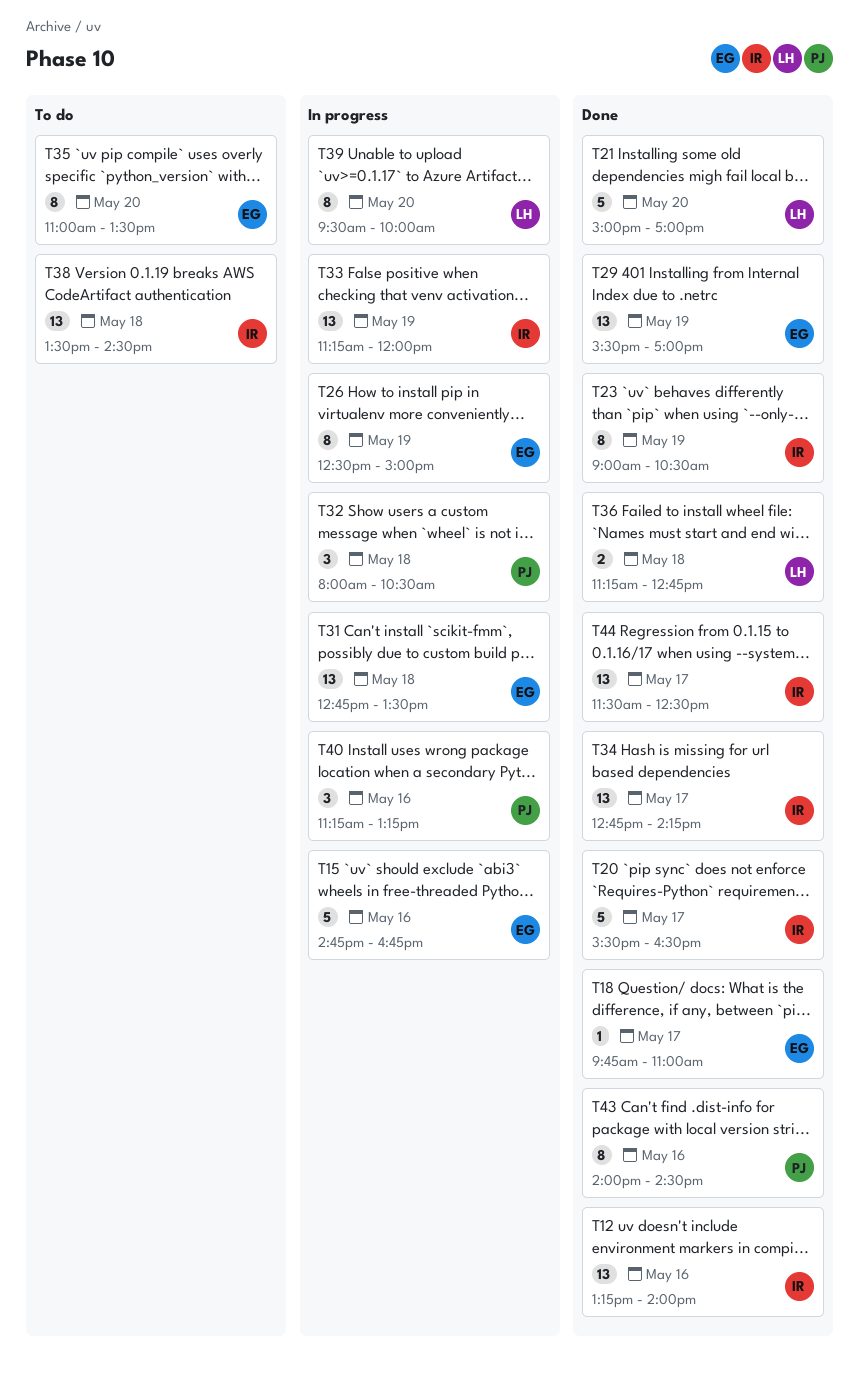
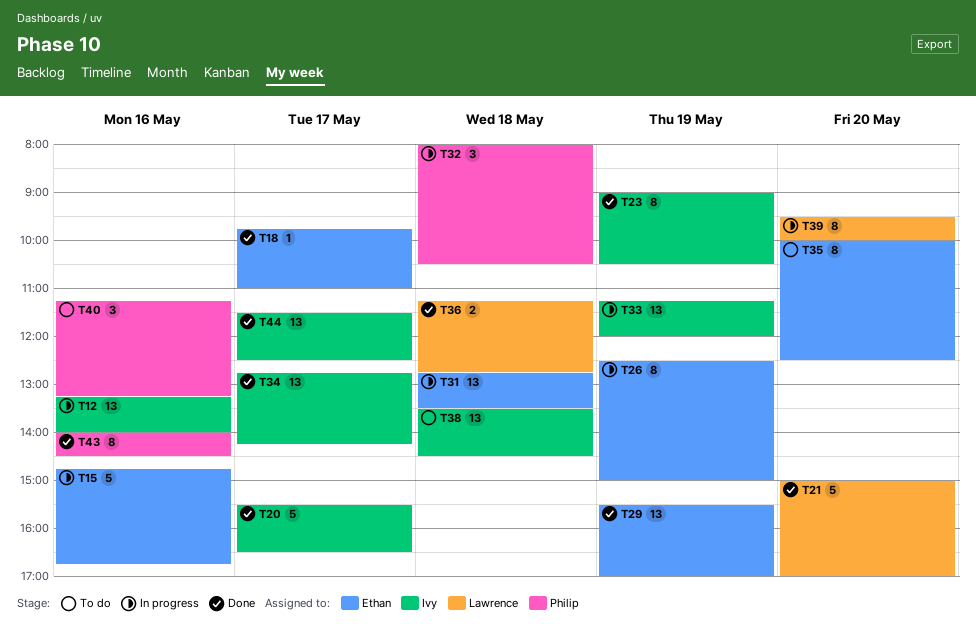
T12, status: Done -> In progress
T35, begins: 11:00 -> 10:00
T35, ends: 13:30 -> 12:30
T40, status: In progress -> To do

